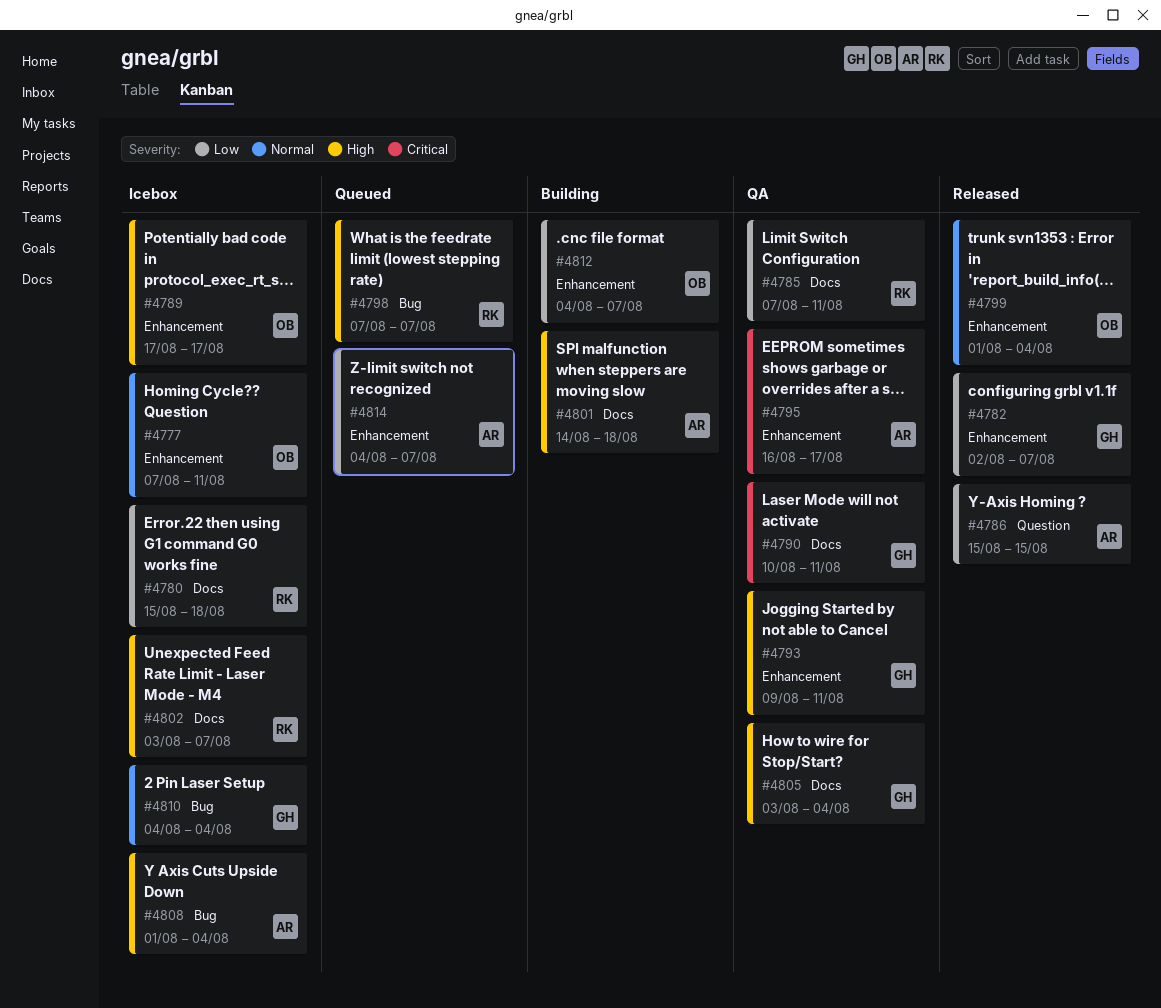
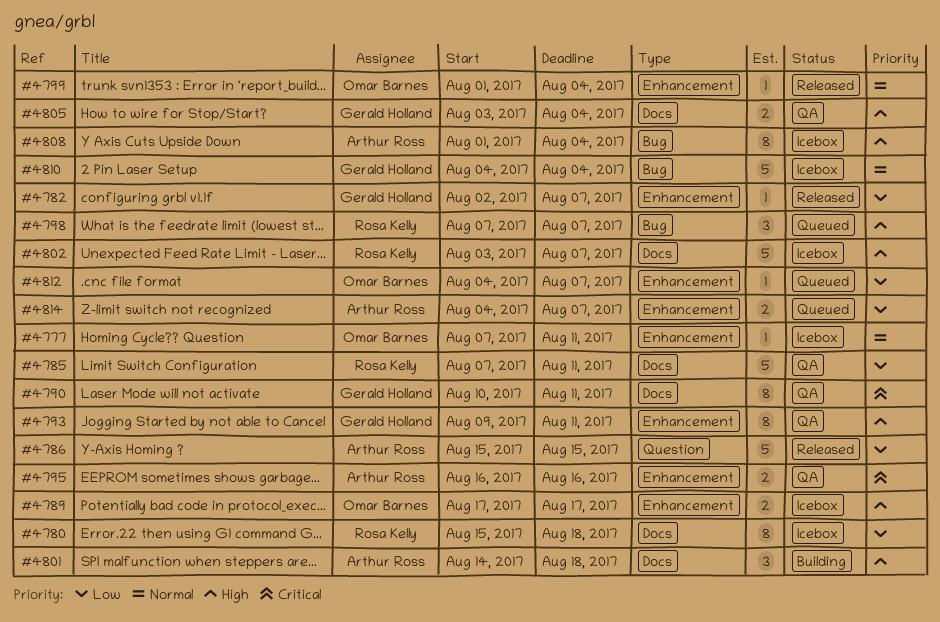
#4795, due: Aug 17 -> Aug 16
#4812, status: Building -> Queued

